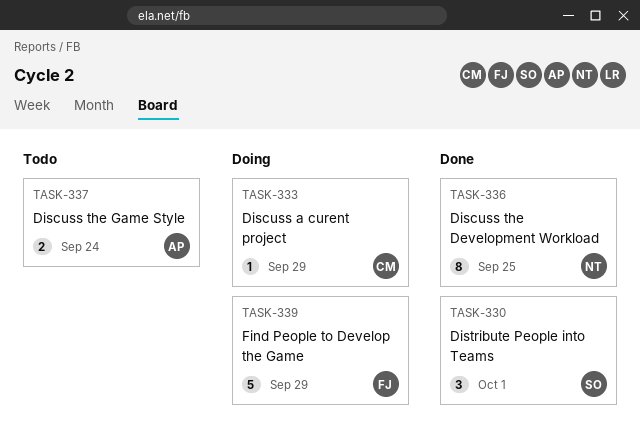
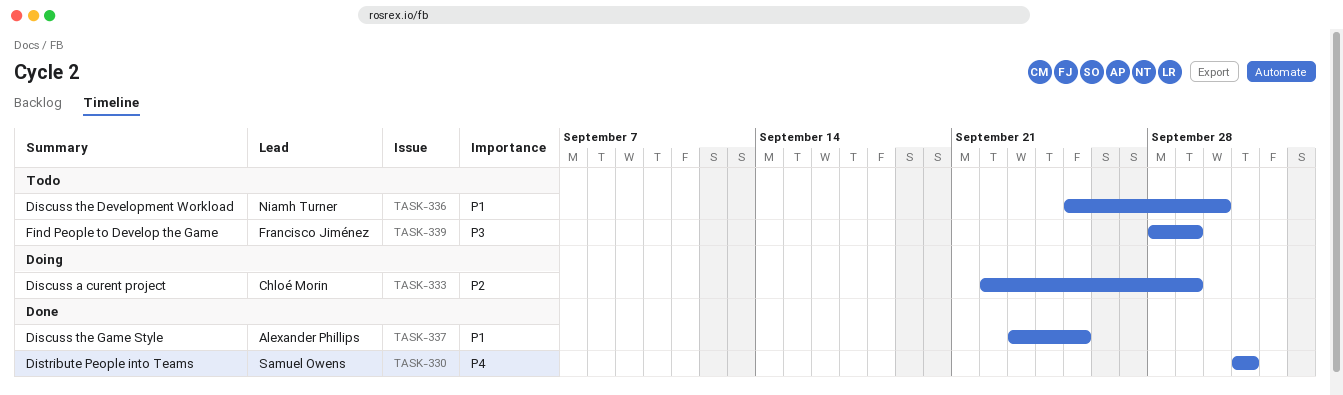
TASK-336, status: Done -> Todo
TASK-336, due: Sep 25 -> Sep 30
TASK-337, status: Todo -> Done
TASK-337, due: Sep 24 -> Sep 25
TASK-339, status: Doing -> Todo

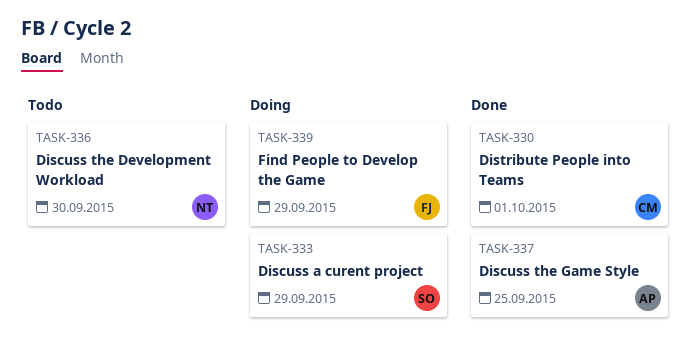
TASK-330, owner: Samuel Owens -> Chloé Morin
TASK-333, owner: Chloé Morin -> Samuel Owens
TASK-339, status: Todo -> Doing

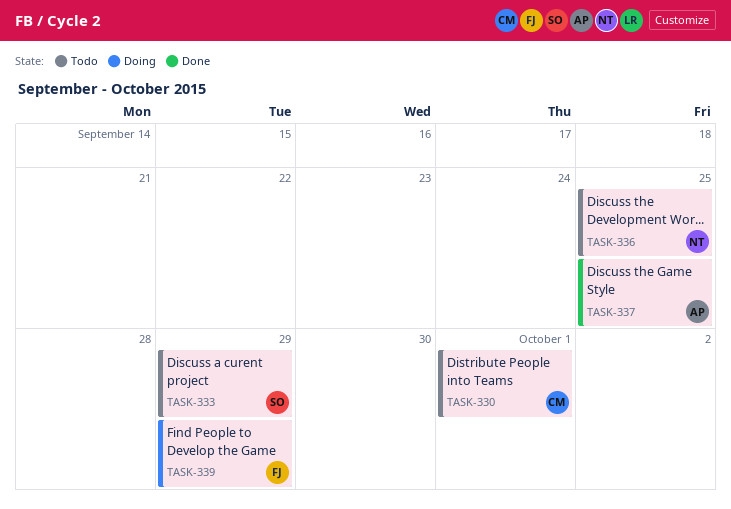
TASK-330, status: Done -> Todo
TASK-333, status: Doing -> Todo
TASK-336, due: Sep 30 -> Sep 25

